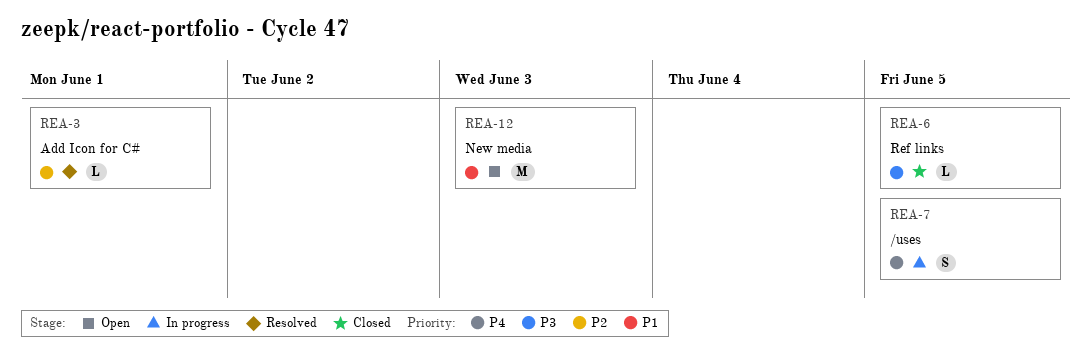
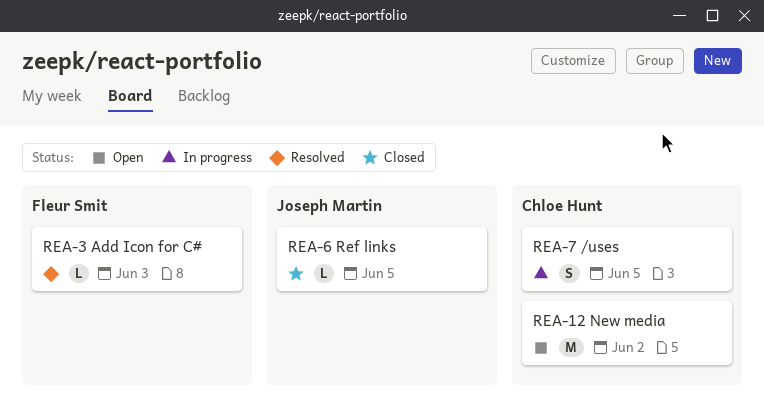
REA-3, due: Jun 1 -> Jun 3
REA-12, due: Jun 3 -> Jun 2

